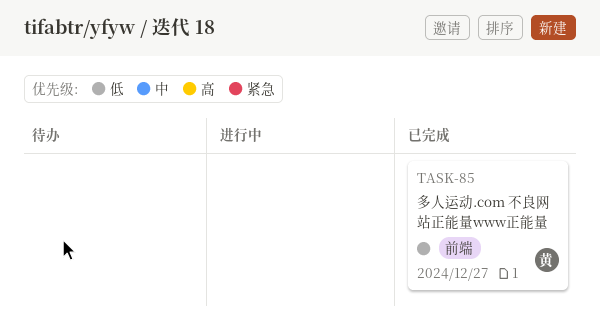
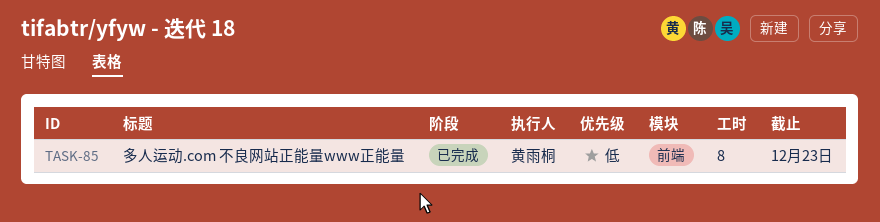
TASK-85, due: Dec 27 -> Dec 23

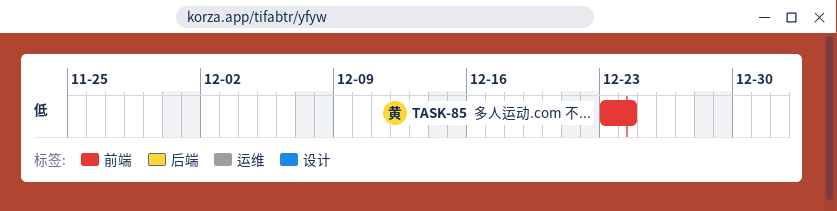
TASK-85, due: Dec 23 -> Dec 24

